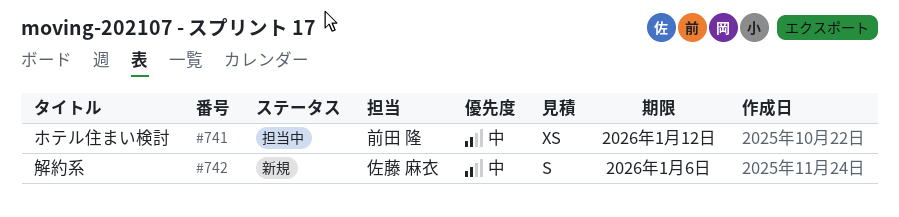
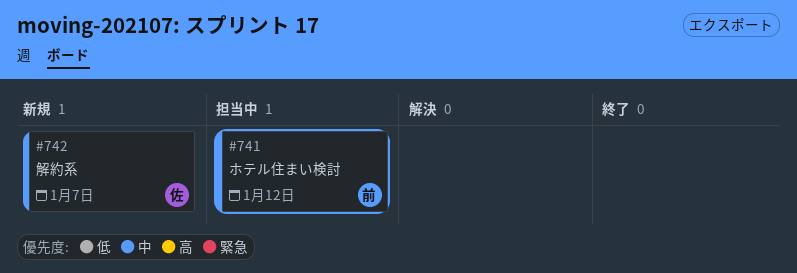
#742, due: Jan 6 -> Jan 7

